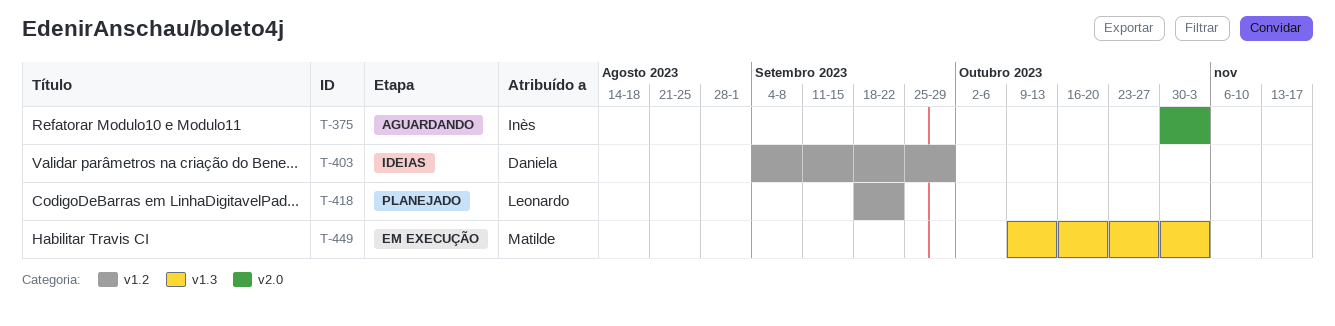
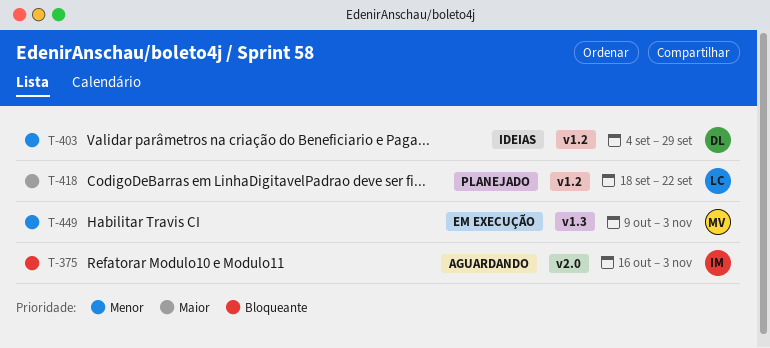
T-375, start: Oct 30 -> Oct 16

